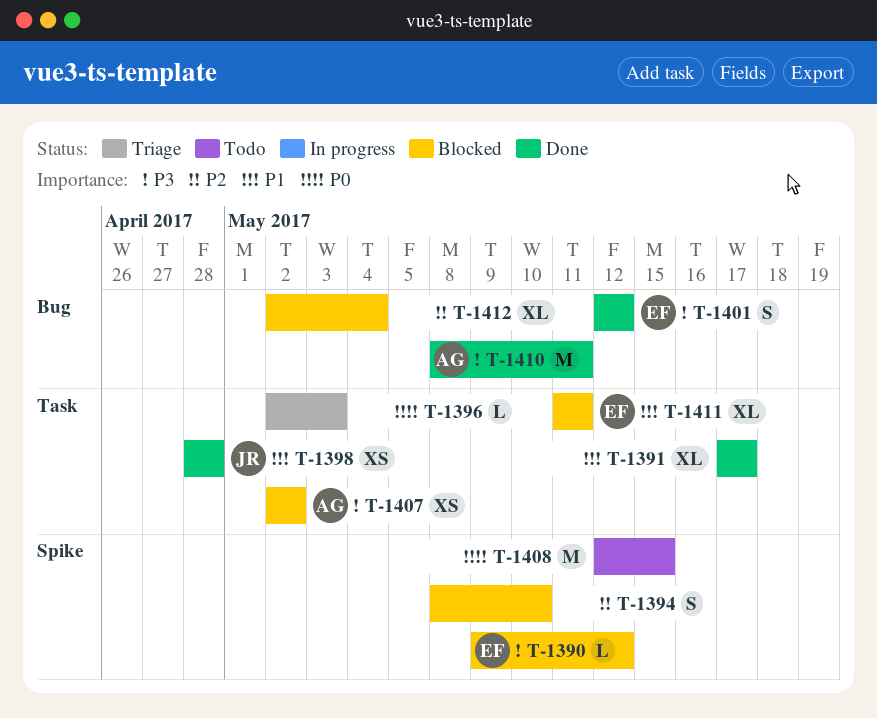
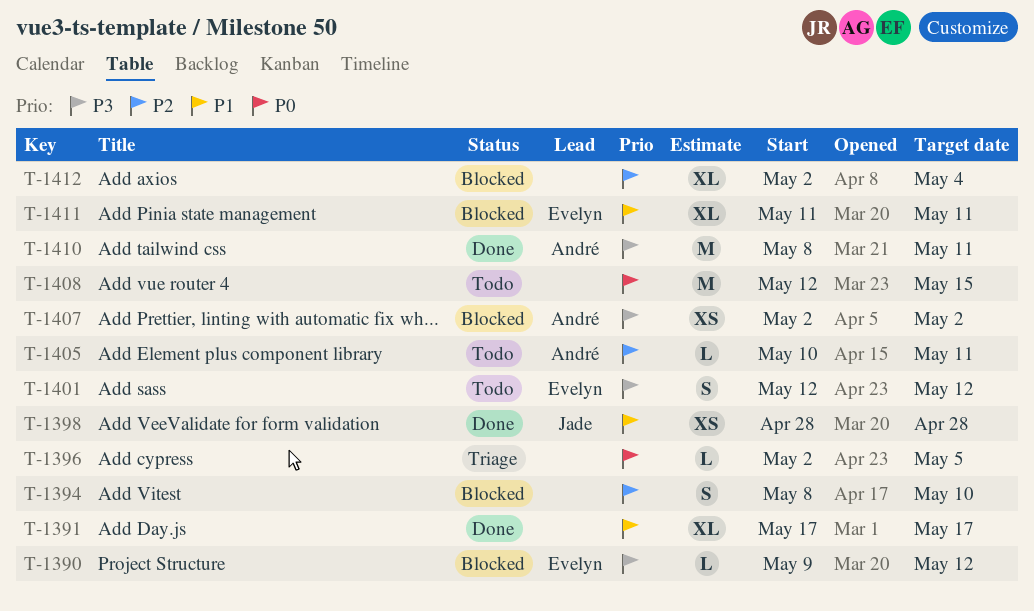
T-1396, due: May 3 -> May 5
T-1401, status: Done -> Todo
T-1405: none -> present

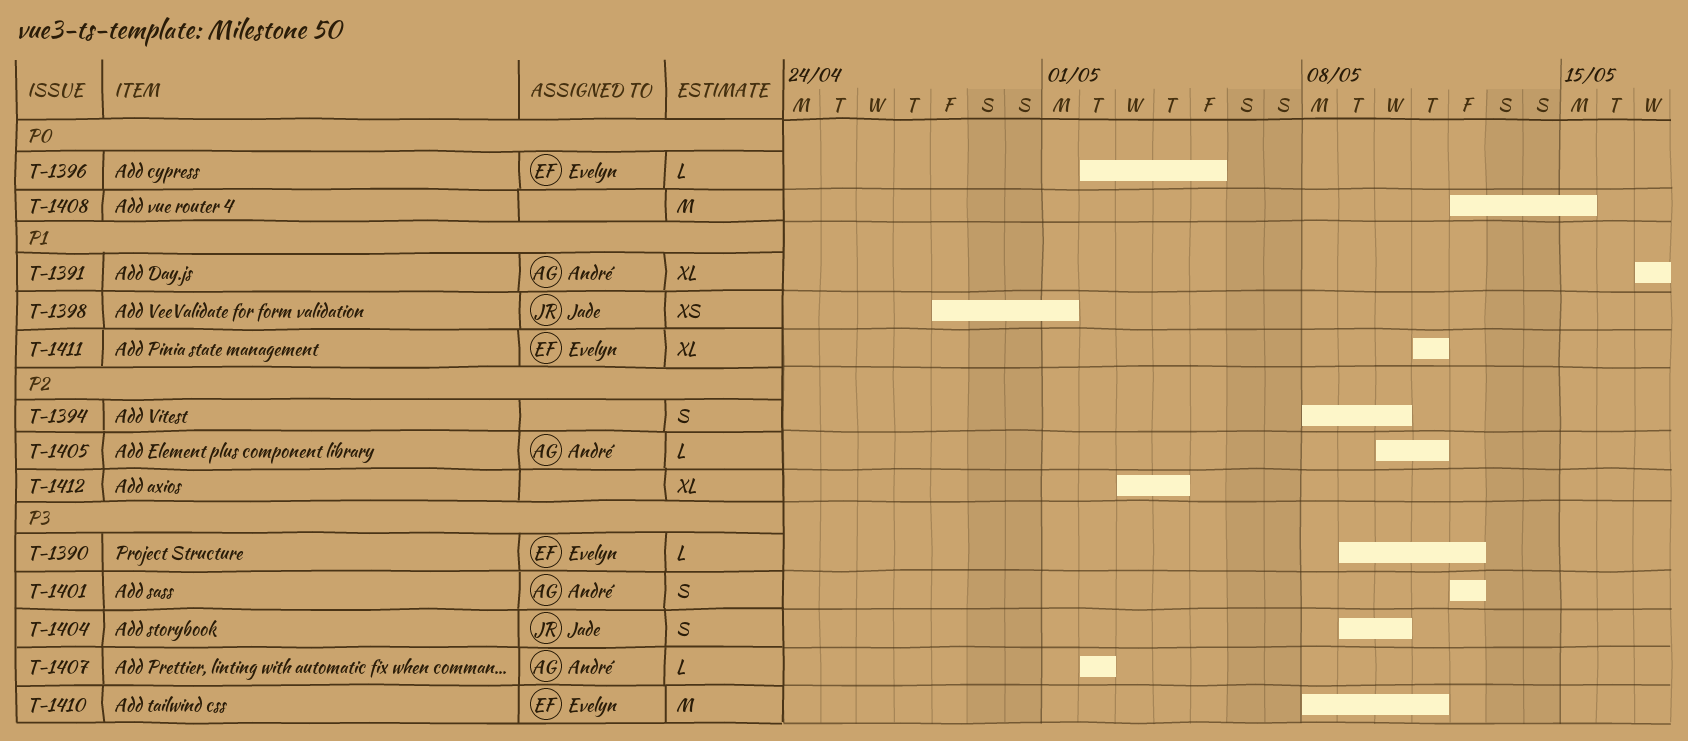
T-1391, owner: none -> André
T-1396, owner: none -> Evelyn
T-1398, due: Apr 28 -> May 1
T-1401, owner: Evelyn -> André
T-1404: none -> present
T-1407, estimate: XS -> L
T-1410, owner: André -> Evelyn
T-1412, start: May 2 -> May 3

